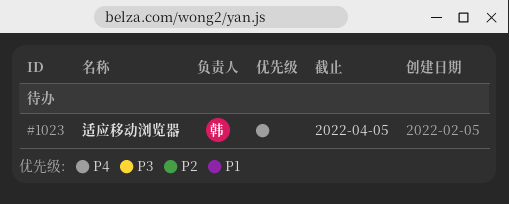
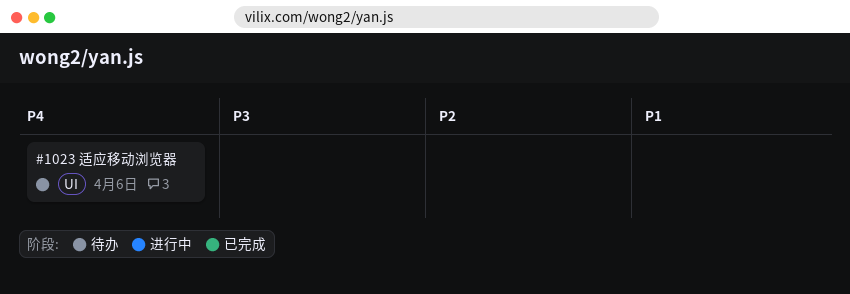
#1023, due: Apr 5 -> Apr 6

